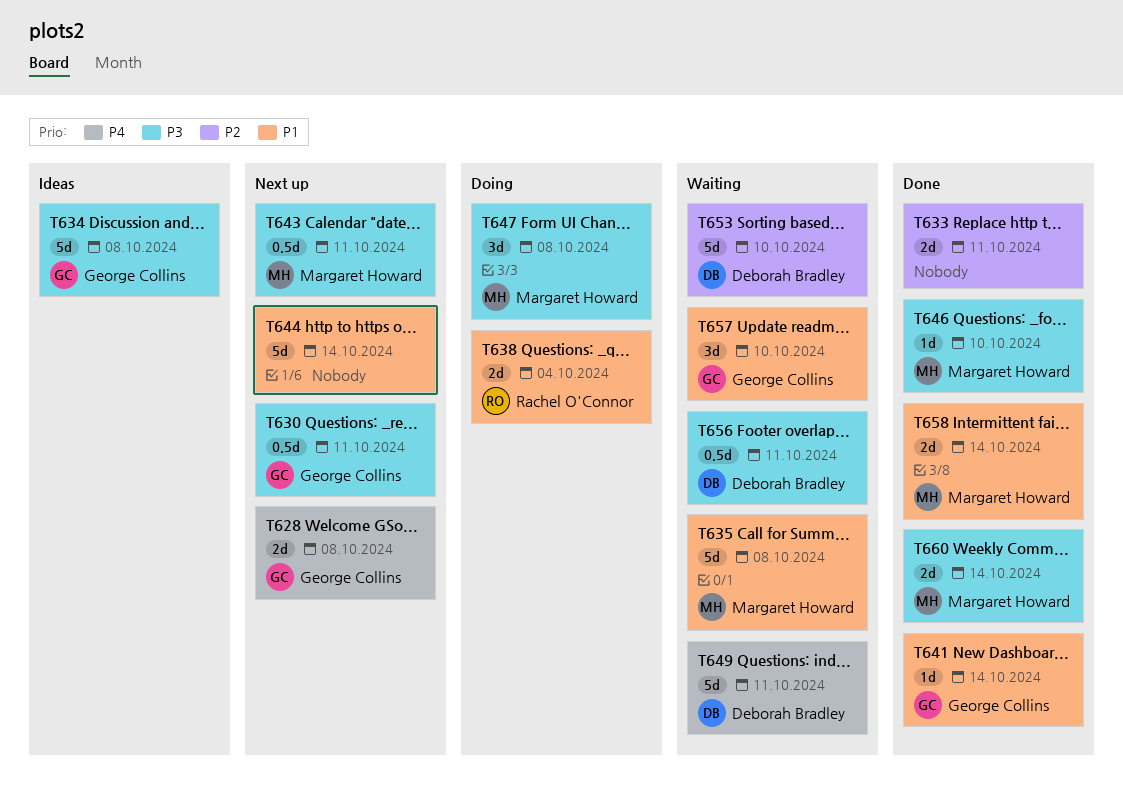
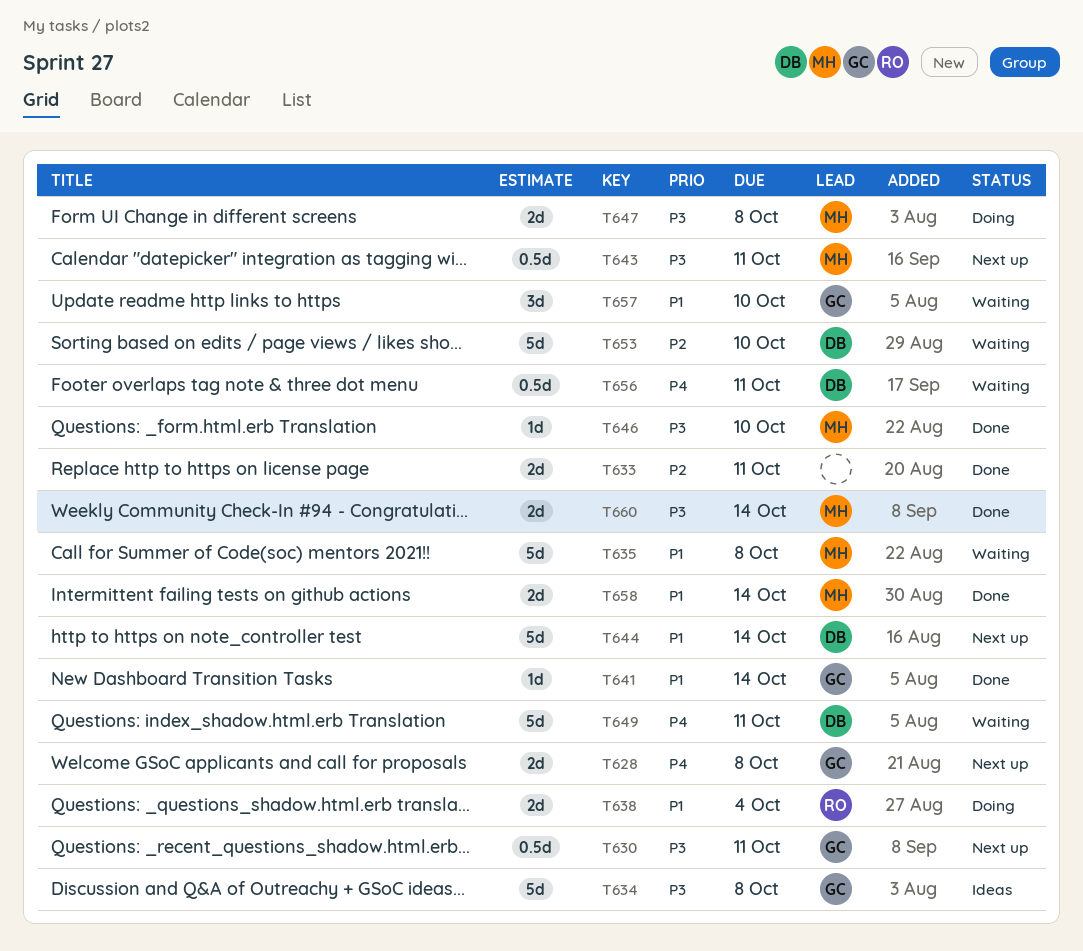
T644, owner: none -> Deborah Bradley
T647, estimate: 3d -> 2d
T656, priority: P3 -> P4

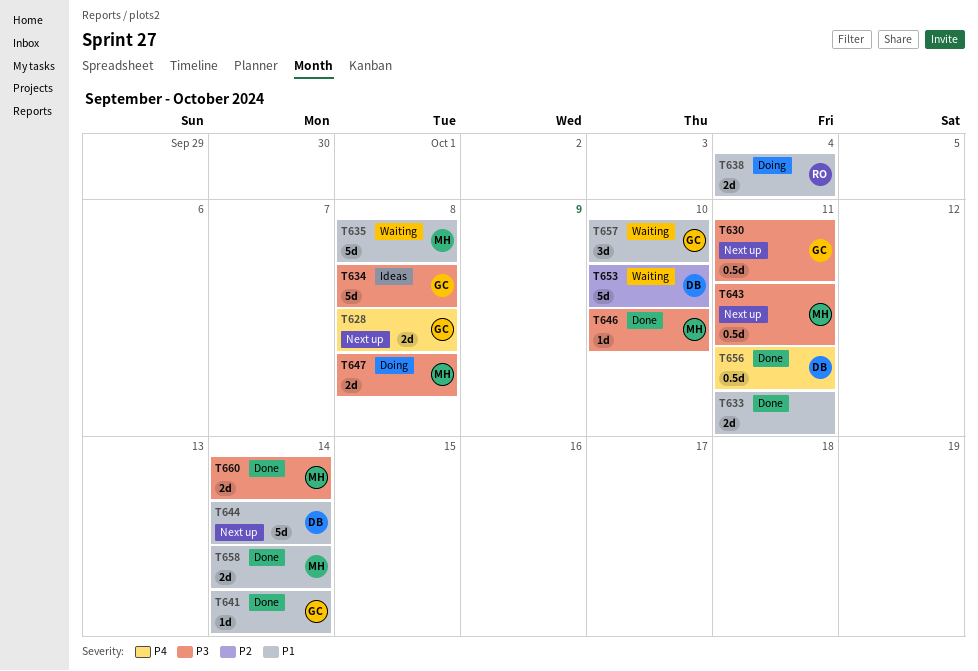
T633, priority: P2 -> P1
T649: present -> none
T656, status: Waiting -> Done

